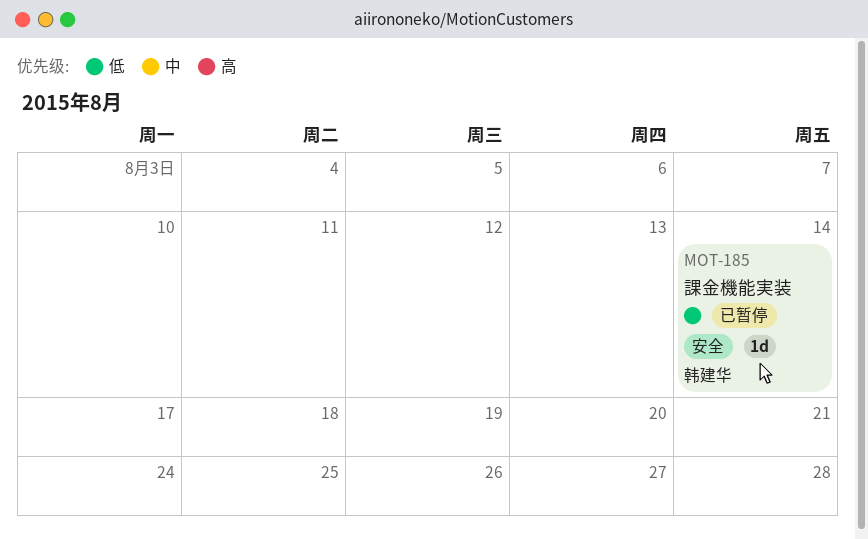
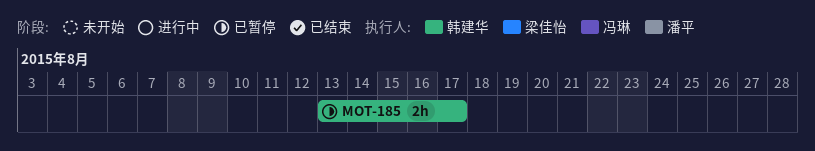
MOT-185, estimate: 1d -> 2h
MOT-185, due: Aug 14 -> Aug 17

